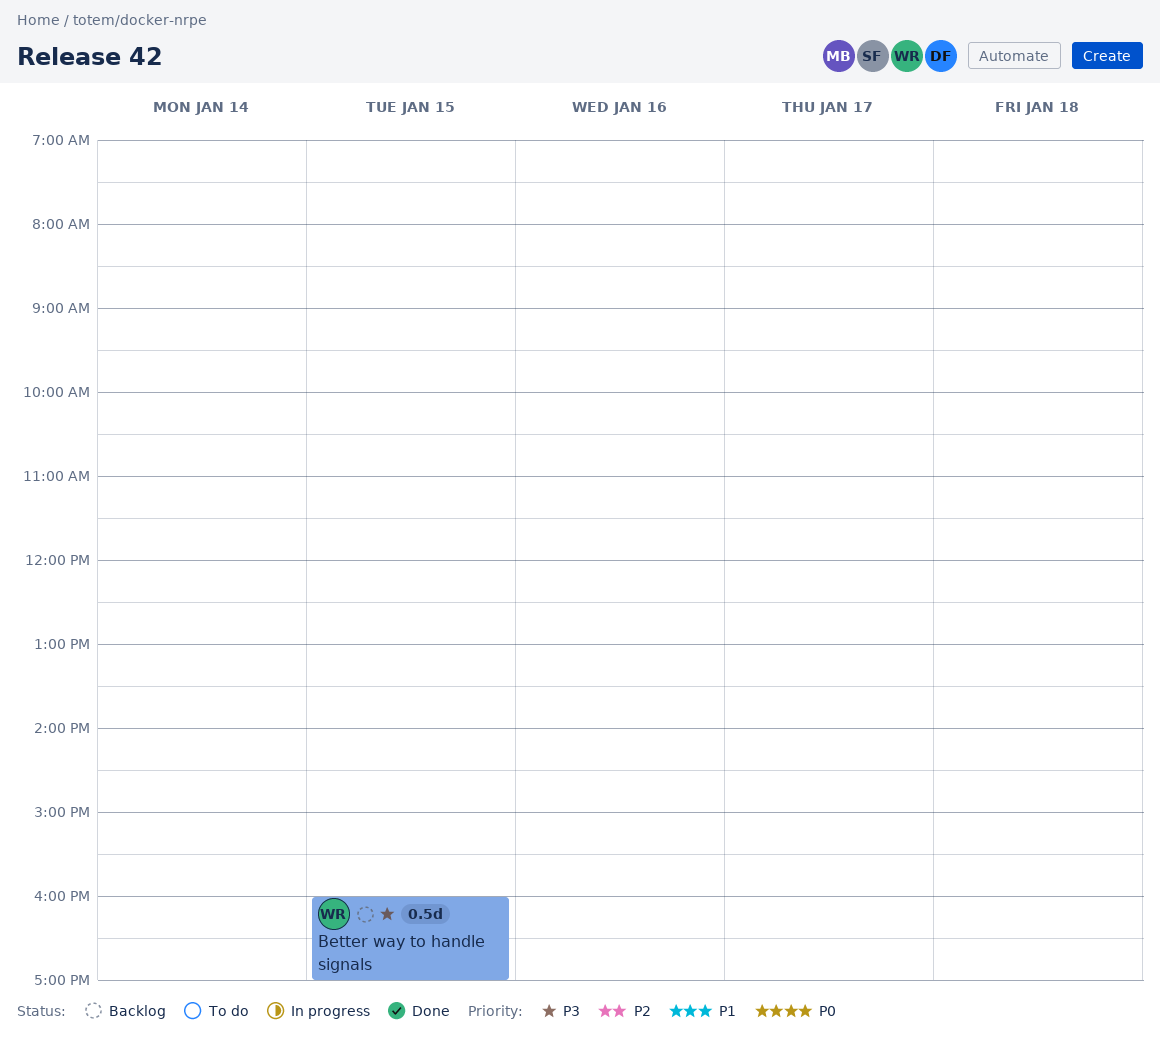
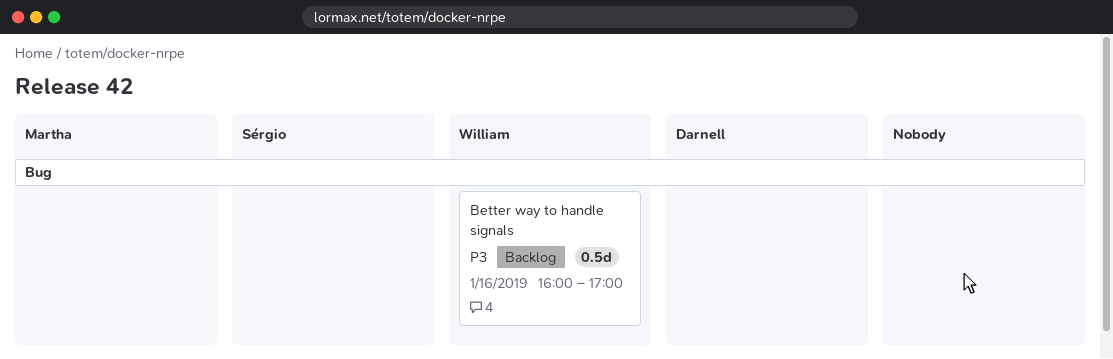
Better way to handle signals, day: Jan 15 -> Jan 16

